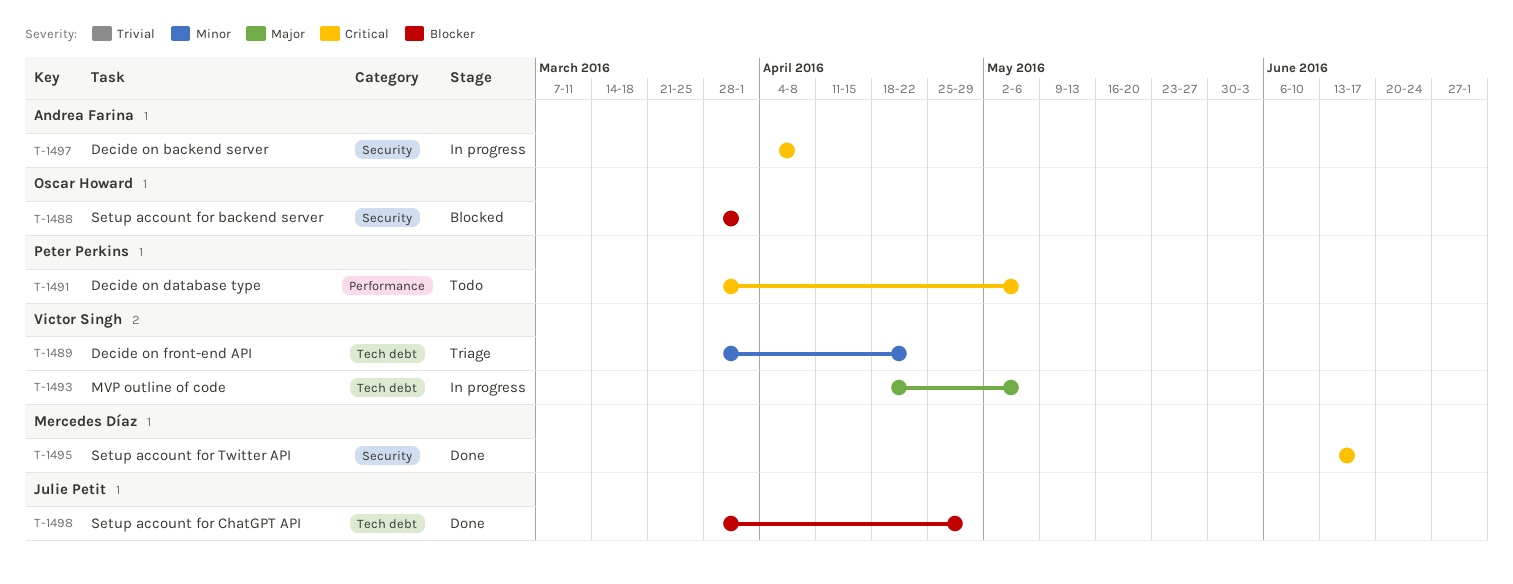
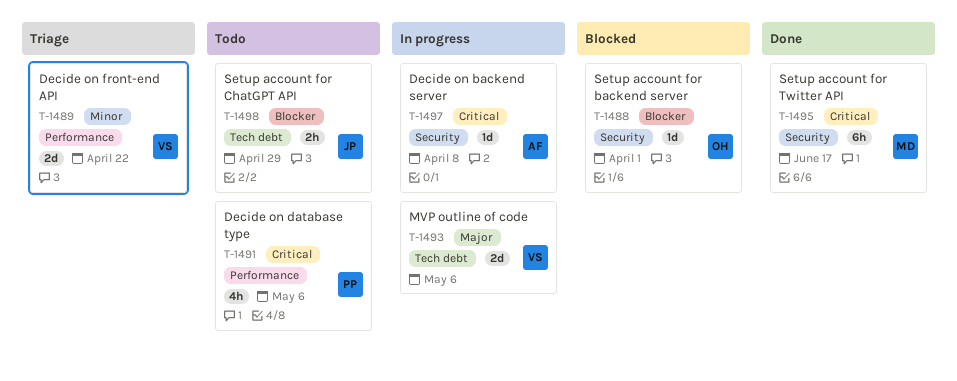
T-1489, label: Tech debt -> Performance
T-1498, status: Done -> Todo

